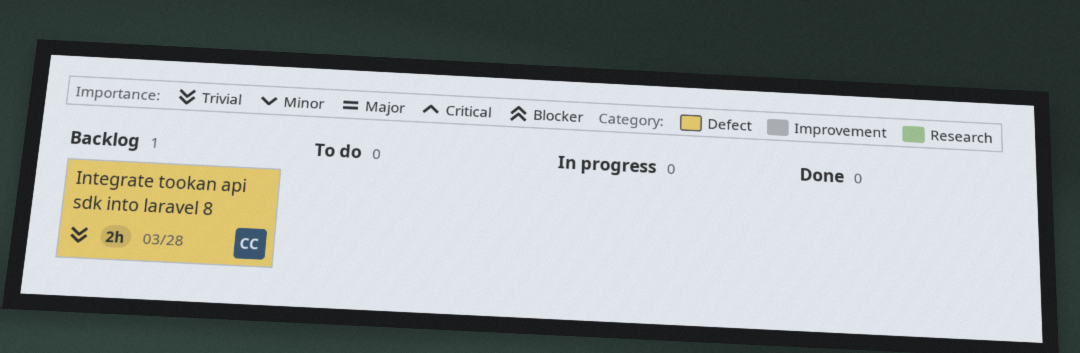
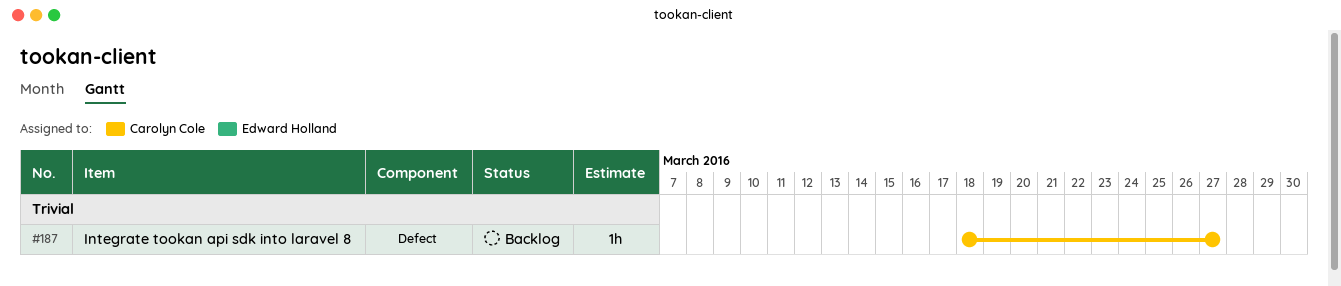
Integrate tookan api sdk into laravel 8, estimate: 2h -> 1h
Integrate tookan api sdk into laravel 8, due: Mar 28 -> Mar 27

